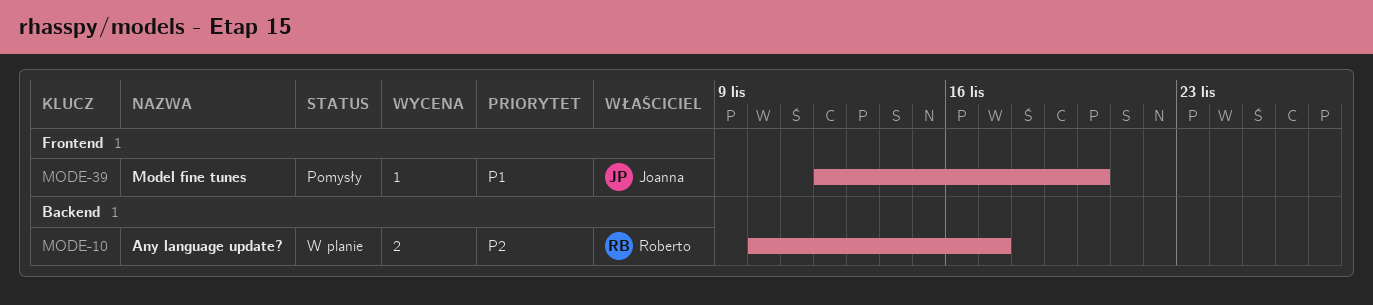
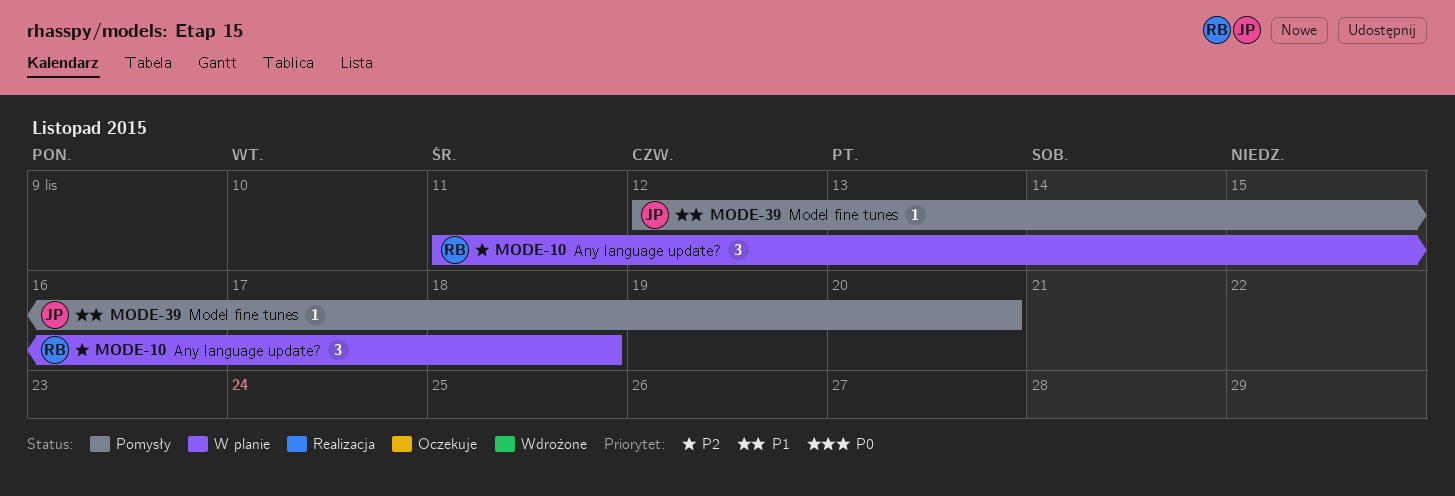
MODE-10, estimate: 2 -> 3
MODE-10, start: Nov 10 -> Nov 11
MODE-10, due: Nov 17 -> Nov 18

